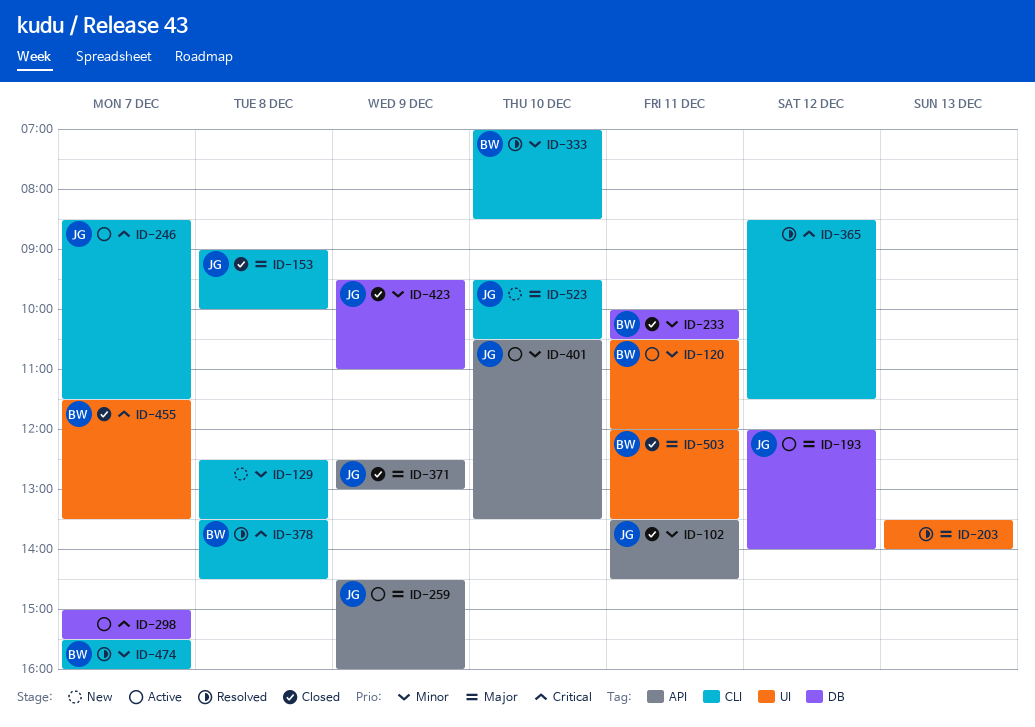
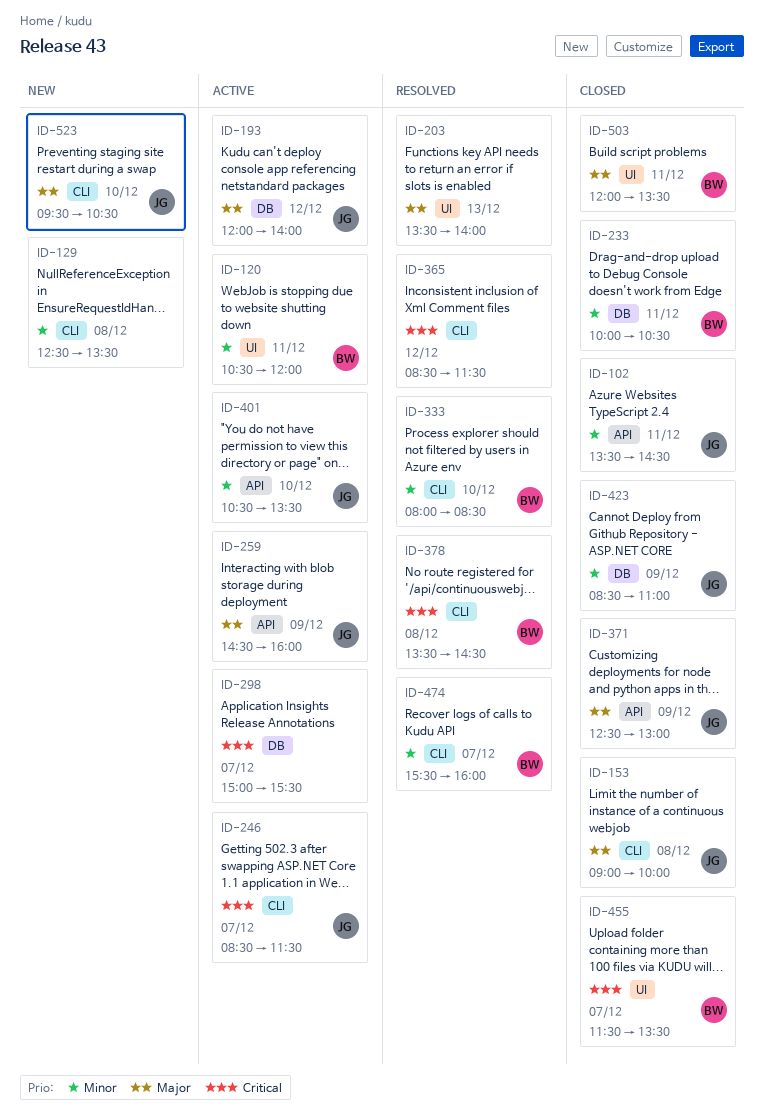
ID-333, begins: 07:00 -> 08:00
ID-423, begins: 09:30 -> 08:30

